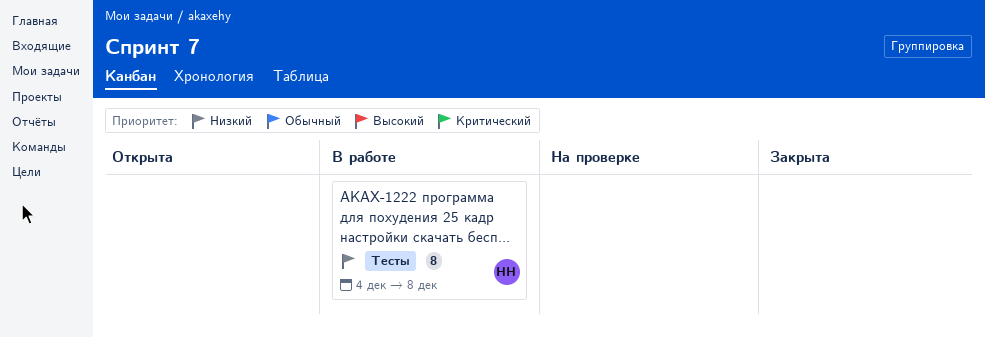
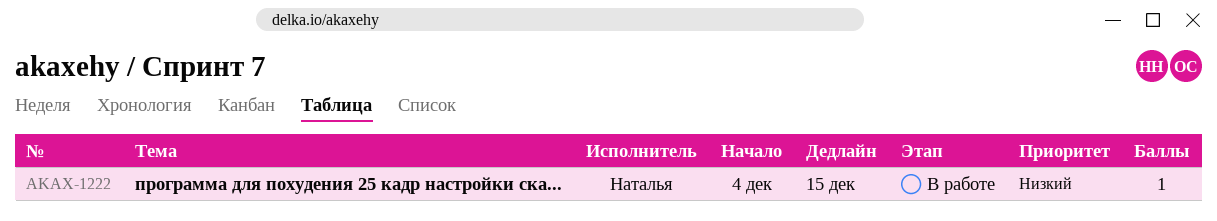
AKAX-1222, estimate: 8 -> 1
AKAX-1222, due: Dec 8 -> Dec 15

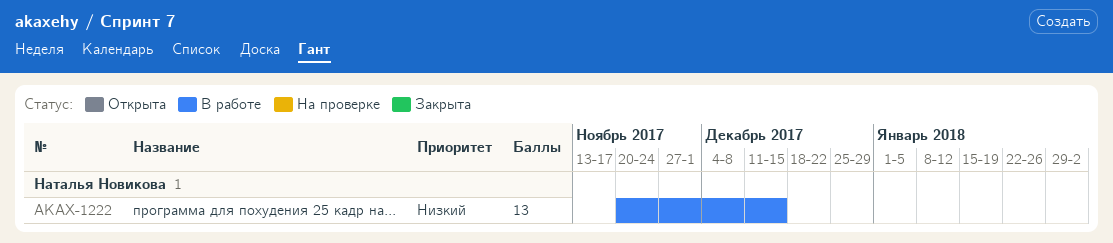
AKAX-1222, estimate: 1 -> 13
AKAX-1222, start: Dec 4 -> Nov 20

